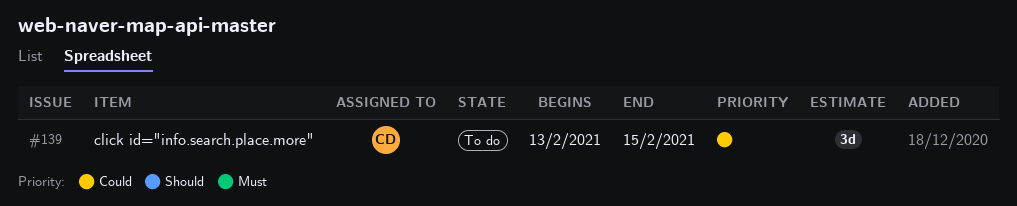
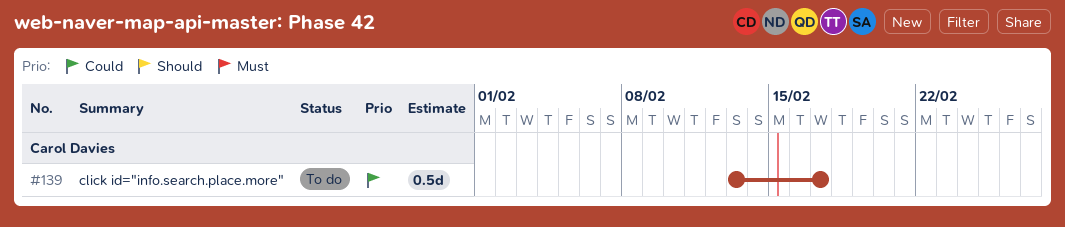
#139, estimate: 3d -> 0.5d
#139, due: Feb 15 -> Feb 17

